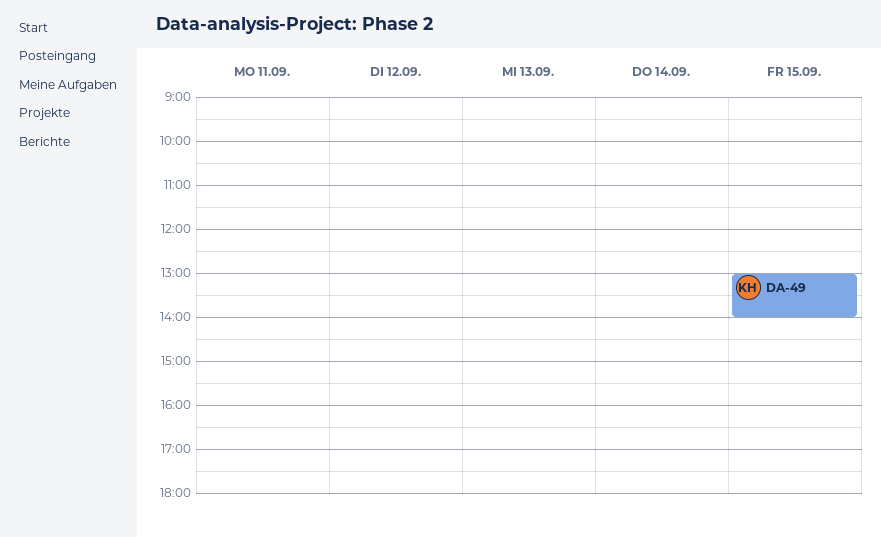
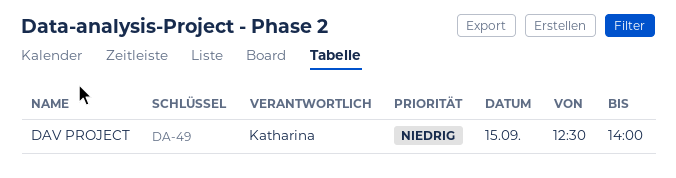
DA-49, begins: 13:00 -> 12:30

